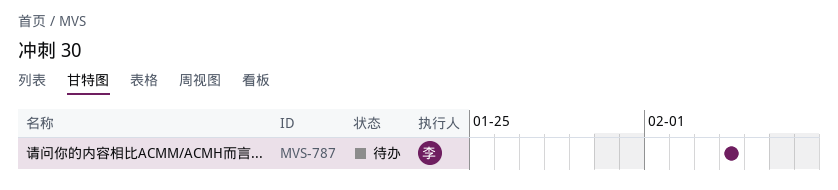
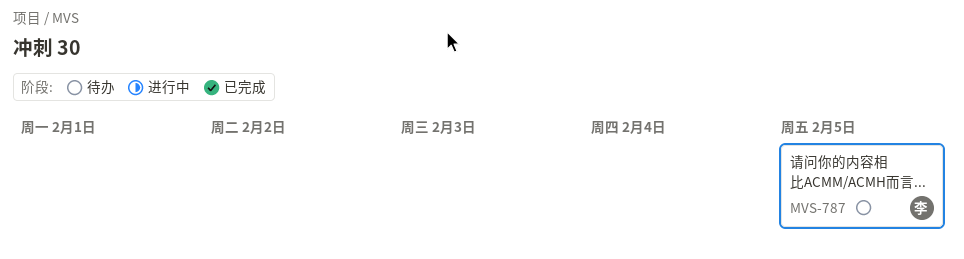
MVS-787, due: Feb 4 -> Feb 5

